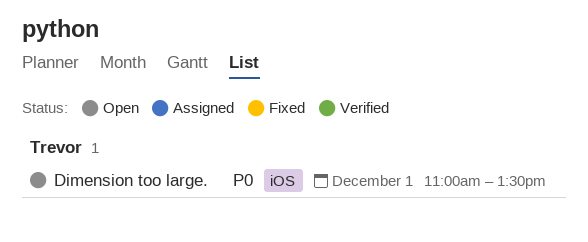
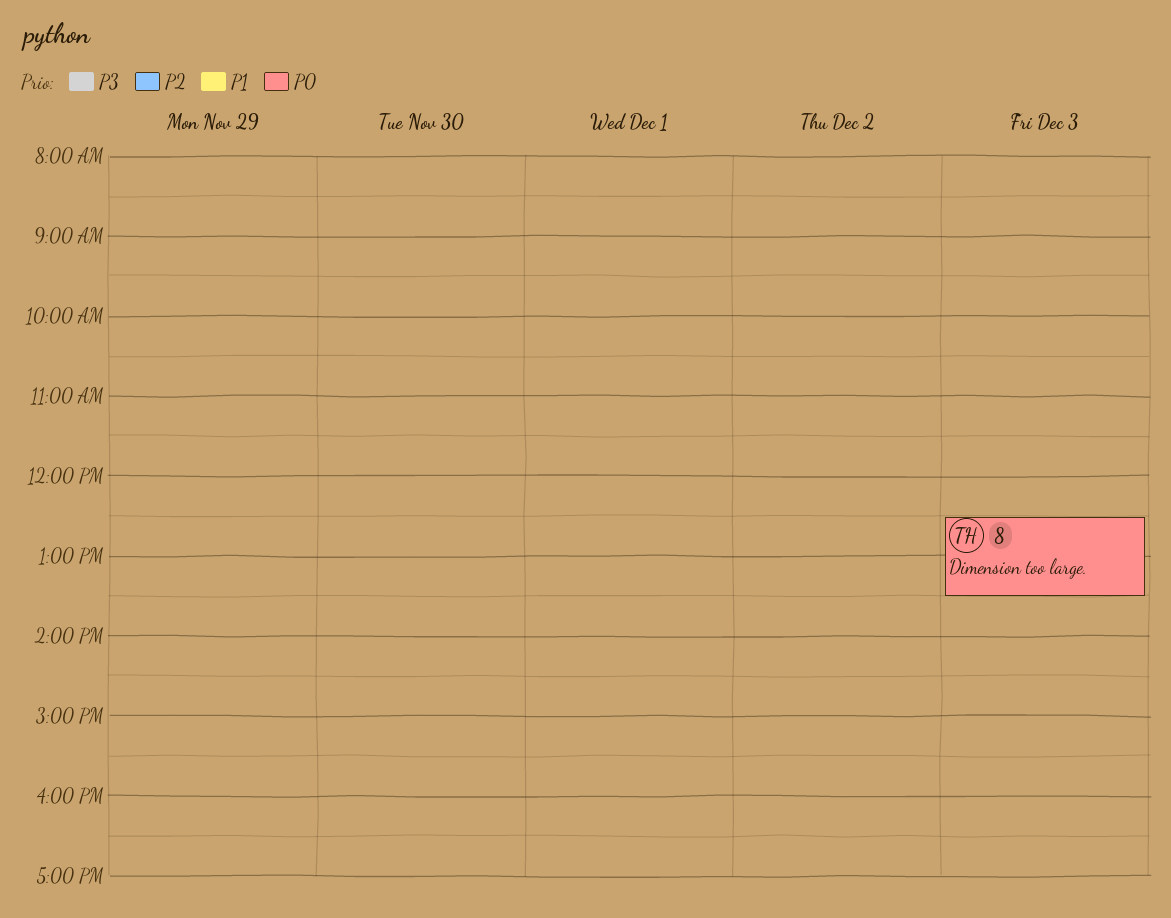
Dimension too large., day: Dec 1 -> Dec 3
Dimension too large., begins: 11:00 -> 12:30

